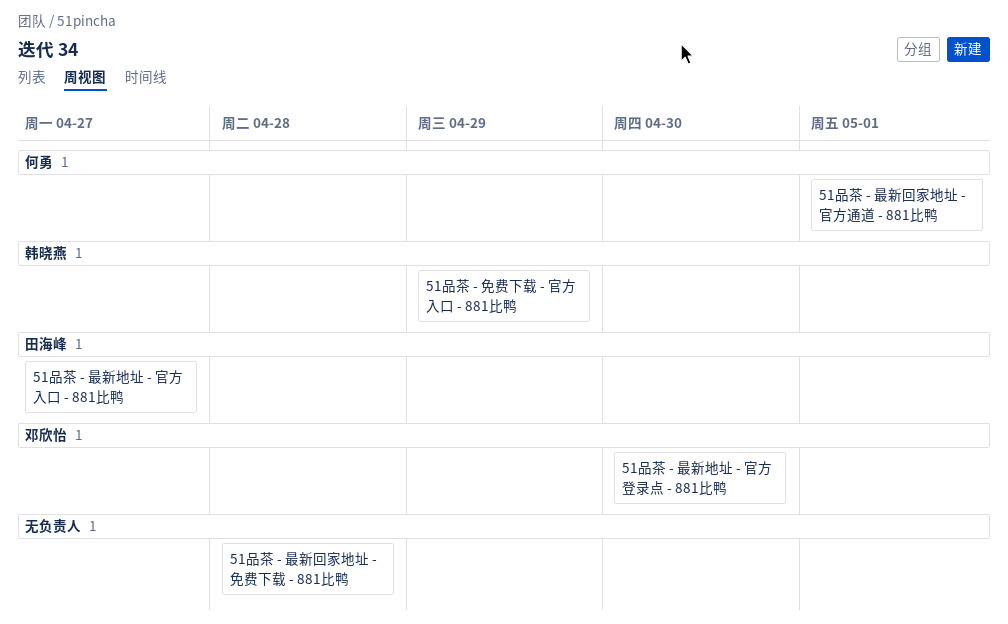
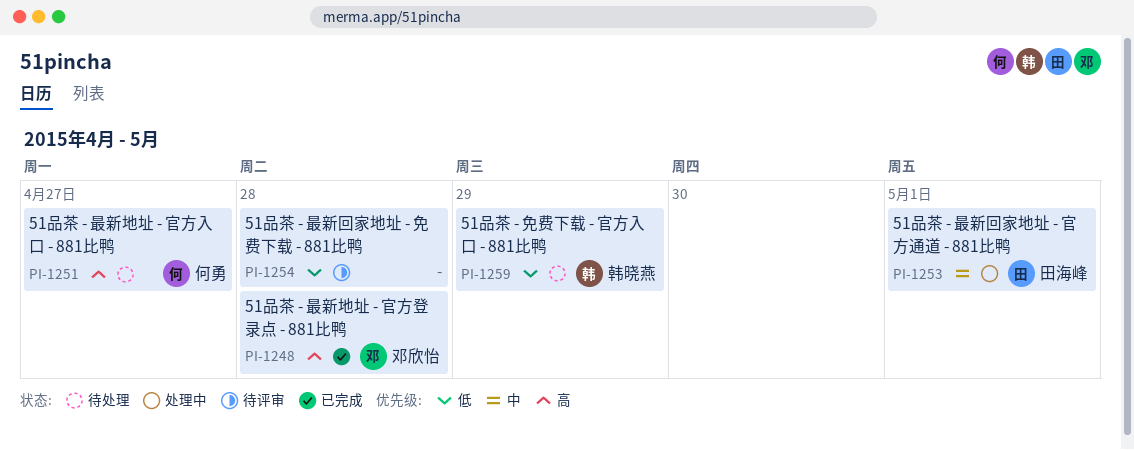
51品茶 - 最新回家地址 - 官方通道 - 881比鸭, owner: 何勇 -> 田海峰
51品茶 - 最新地址 - 官方入口 - 881比鸭, owner: 田海峰 -> 何勇
51品茶 - 最新地址 - 官方登录点 - 881比鸭, due: Apr 30 -> Apr 28

